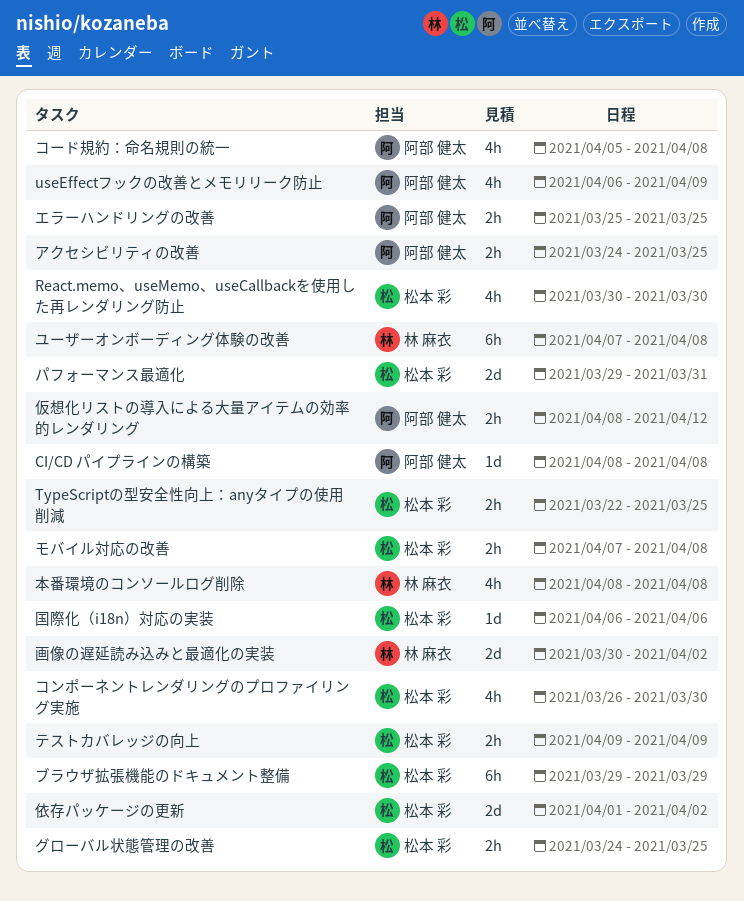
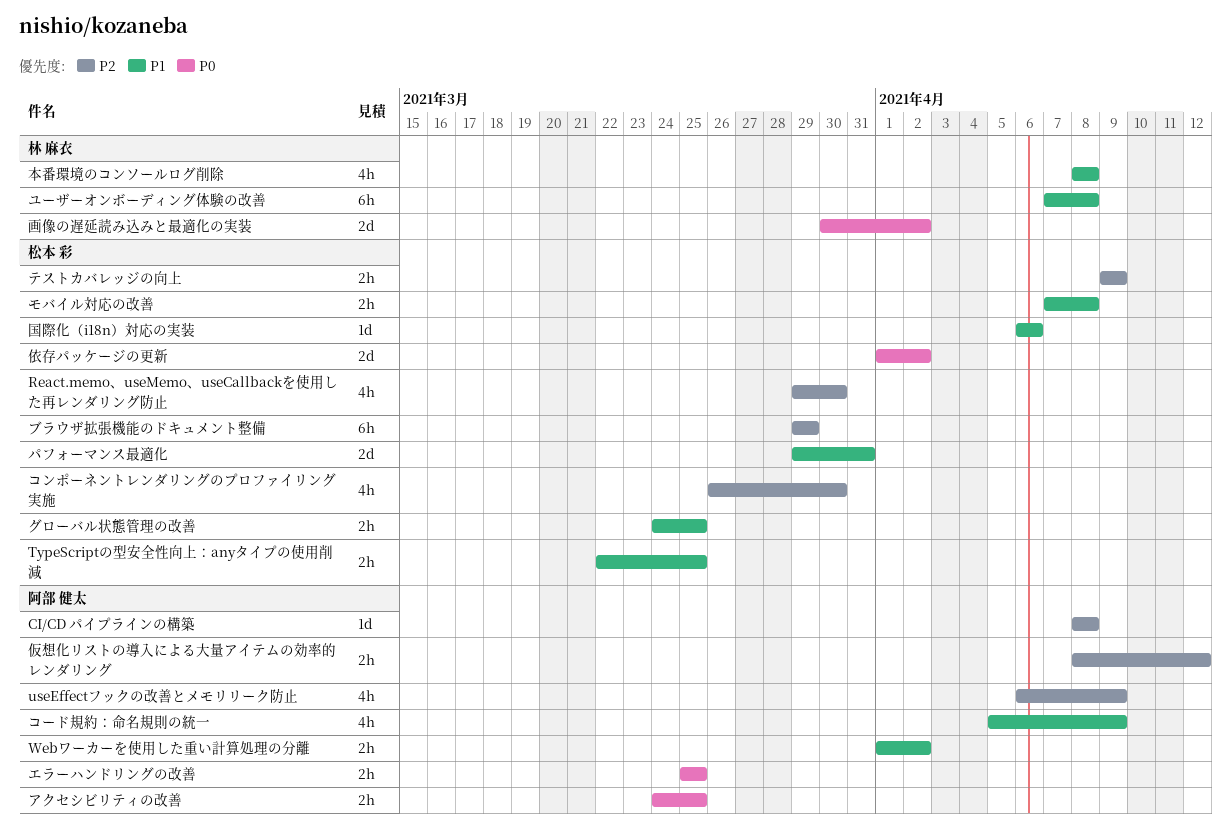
React.memo、useMemo、useCallbackを使用した再レンダリング防止, start: Mar 30 -> Mar 29
Webワーカーを使用した重い計算処理の分離: none -> present
コード規約：命名規則の統一, due: Apr 8 -> Apr 9

